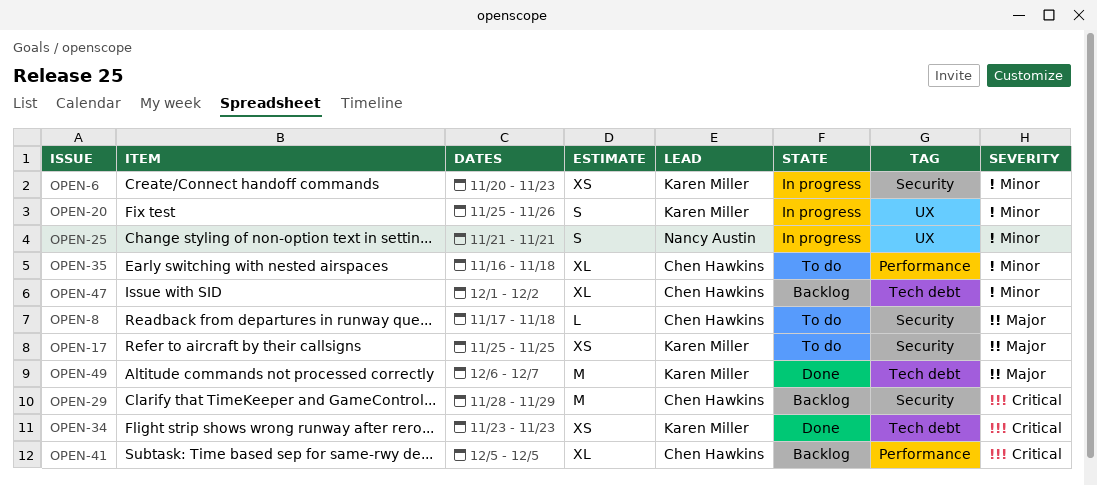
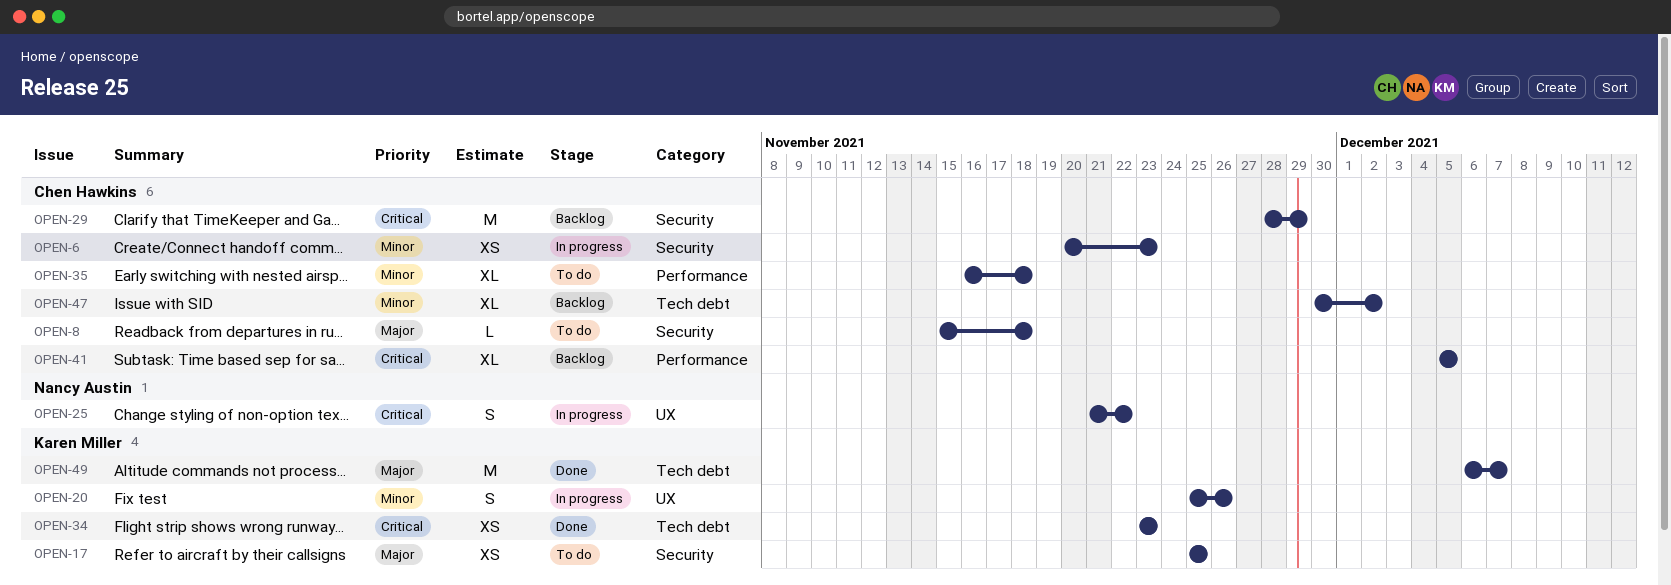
OPEN-6, owner: Karen Miller -> Chen Hawkins
OPEN-8, start: Nov 17 -> Nov 15
OPEN-25, priority: Minor -> Critical
OPEN-25, due: Nov 21 -> Nov 22
OPEN-47, start: Dec 1 -> Nov 30

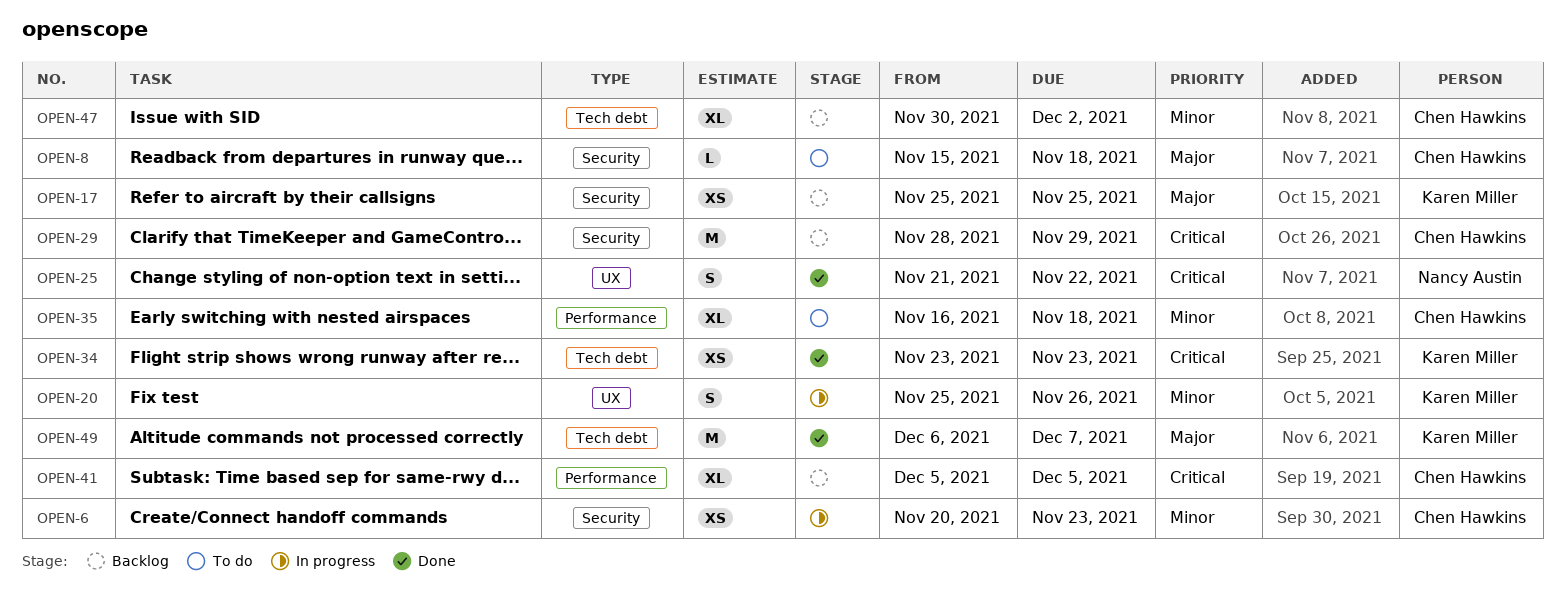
OPEN-17, status: To do -> Backlog
OPEN-25, status: In progress -> Done

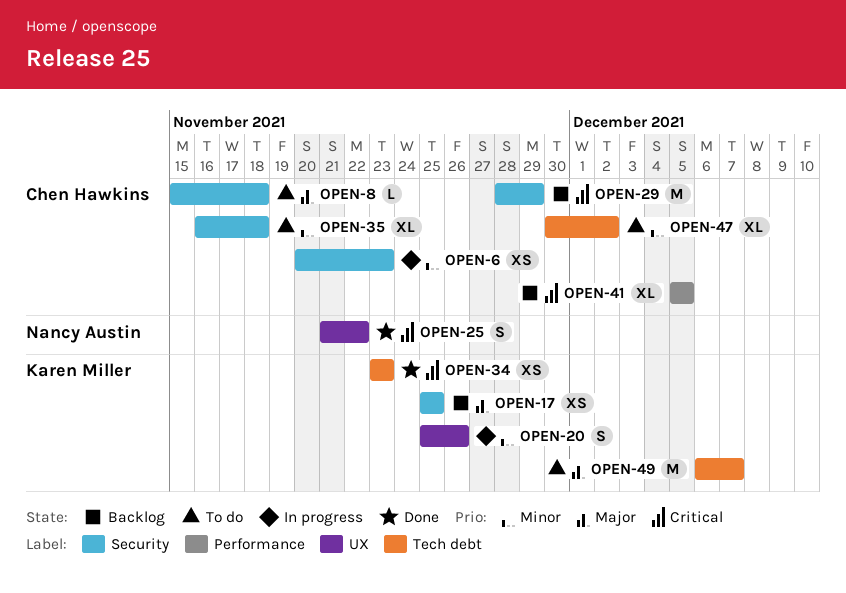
OPEN-35, label: Performance -> Security
OPEN-47, status: Backlog -> To do
OPEN-49, status: Done -> To do

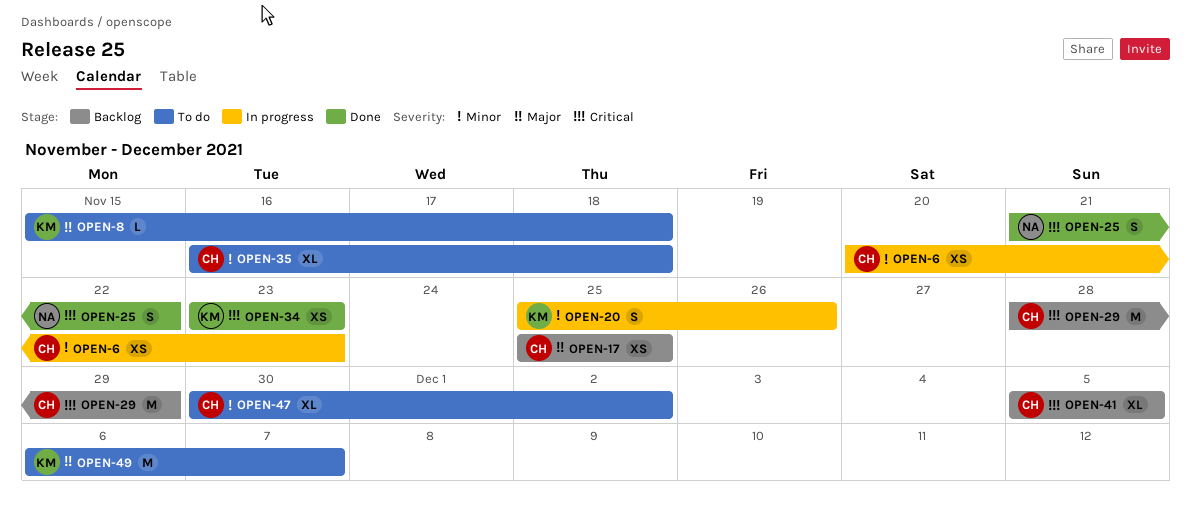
OPEN-8, owner: Chen Hawkins -> Karen Miller
OPEN-17, owner: Karen Miller -> Chen Hawkins

